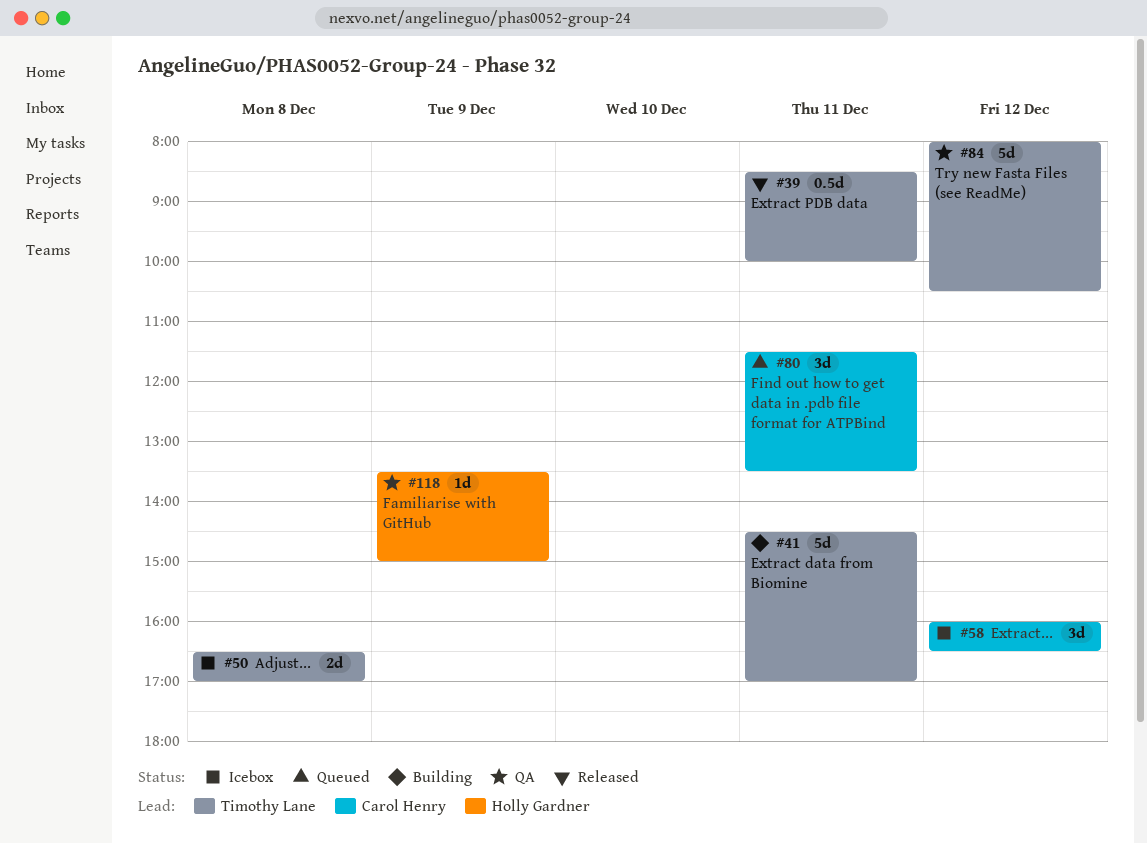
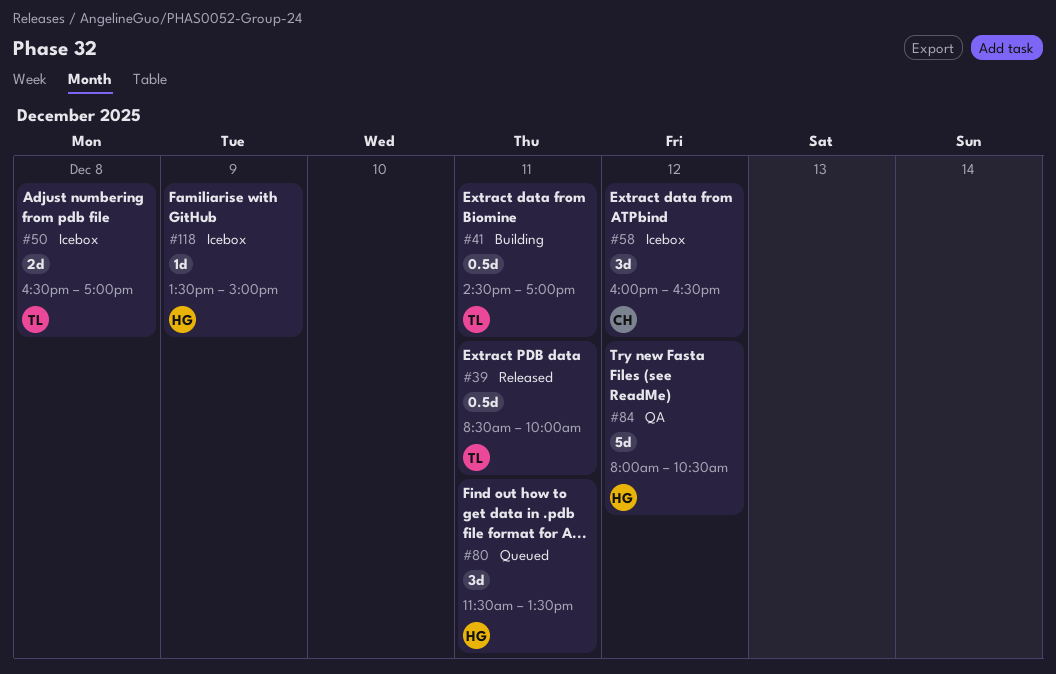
#41, estimate: 5d -> 0.5d
#80, owner: Carol Henry -> Holly Gardner
#84, owner: Timothy Lane -> Holly Gardner
#118, status: QA -> Icebox

